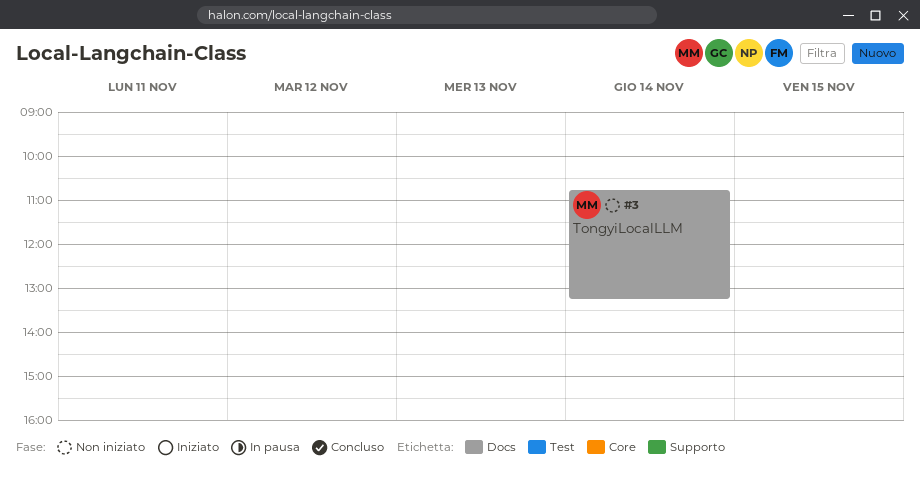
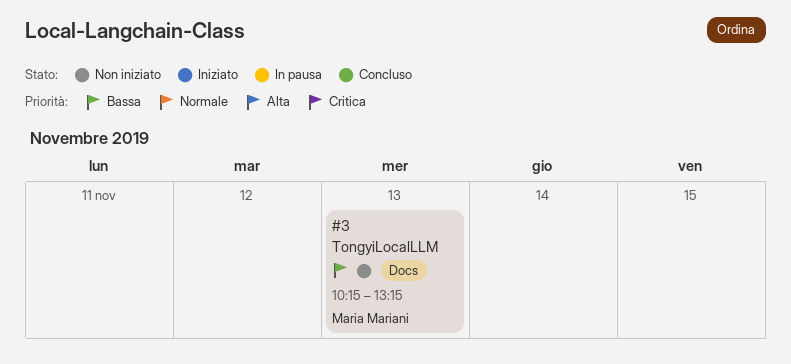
#3, day: Nov 14 -> Nov 13
#3, begins: 10:45 -> 10:15

